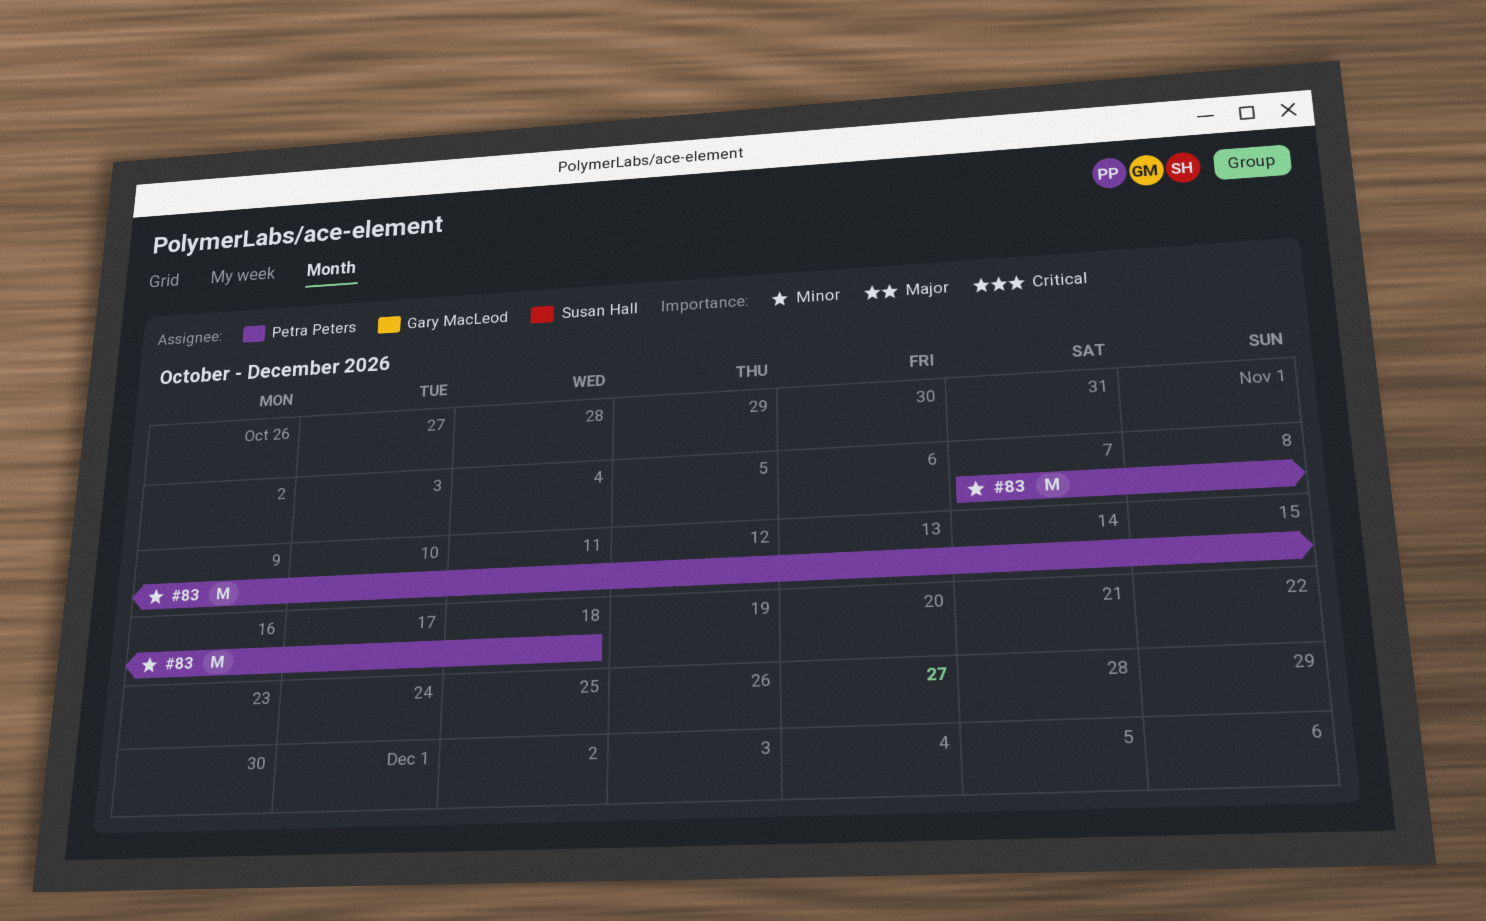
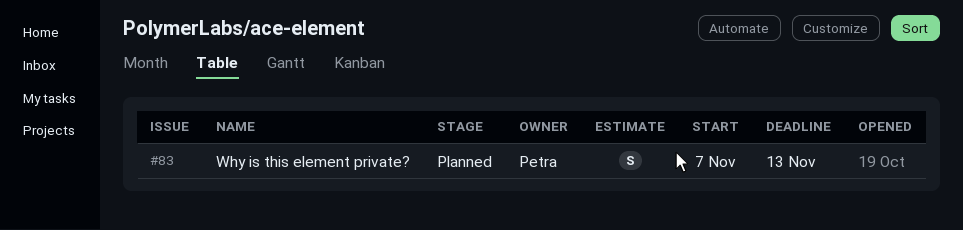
#83, estimate: M -> S
#83, due: Nov 18 -> Nov 13

